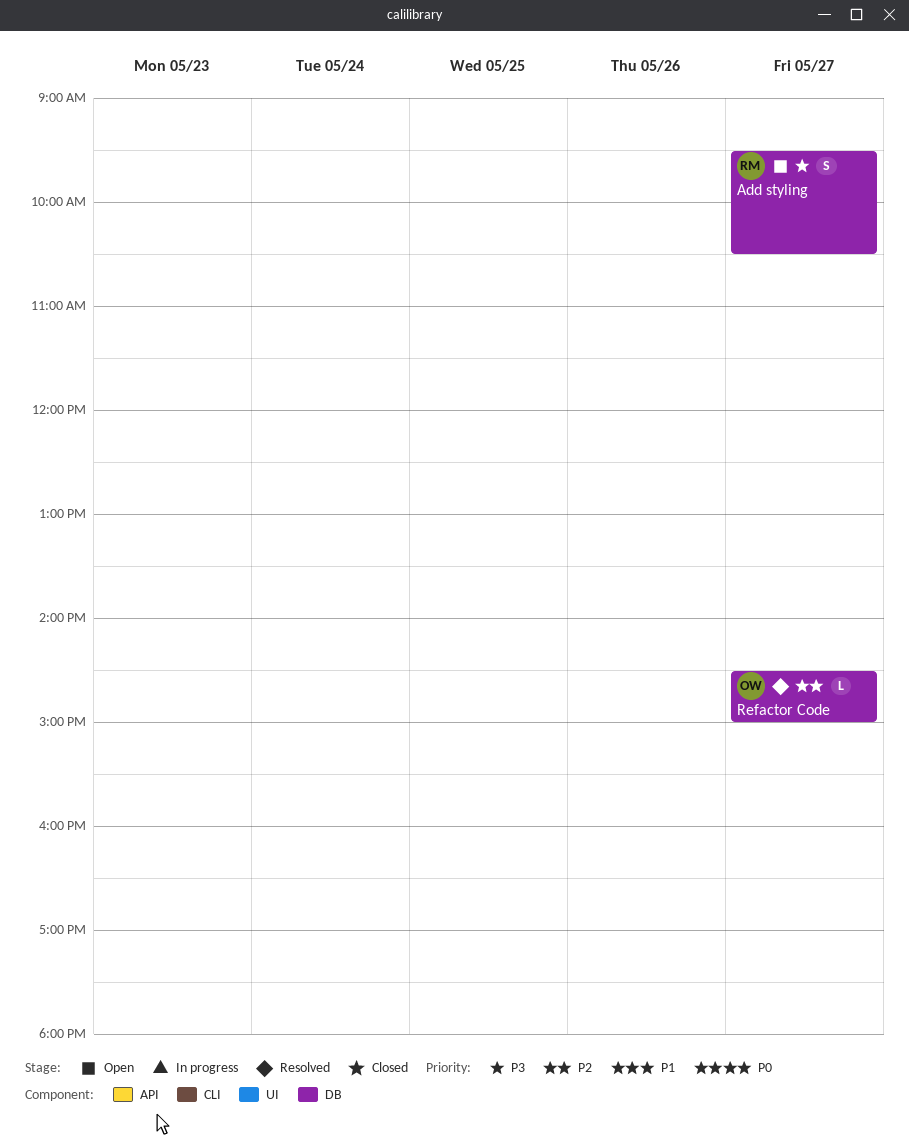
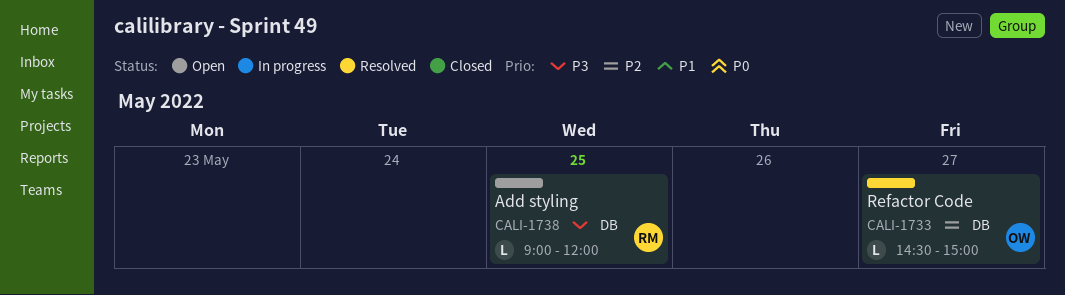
Add styling, estimate: S -> L
Add styling, day: May 27 -> May 25
Add styling, begins: 09:30 -> 09:00
Add styling, ends: 10:30 -> 12:00

